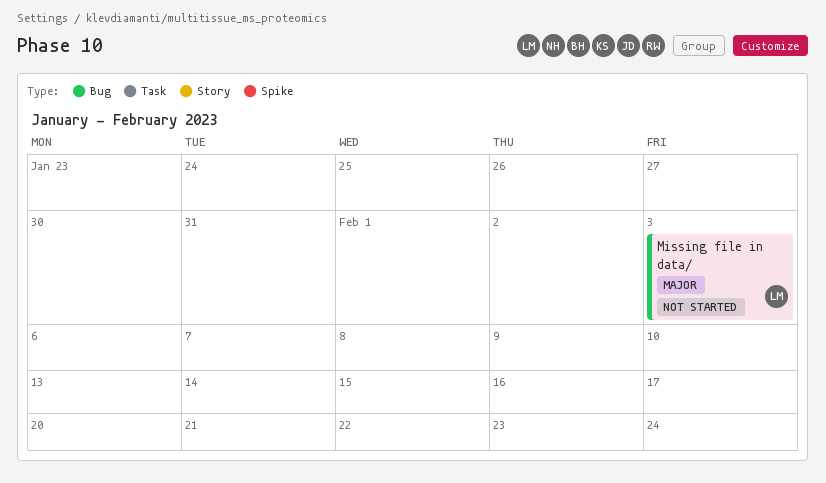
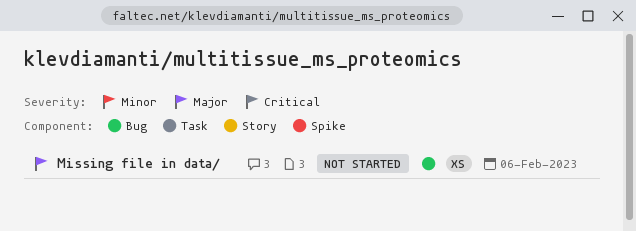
Missing file in data/, due: Feb 3 -> Feb 6

